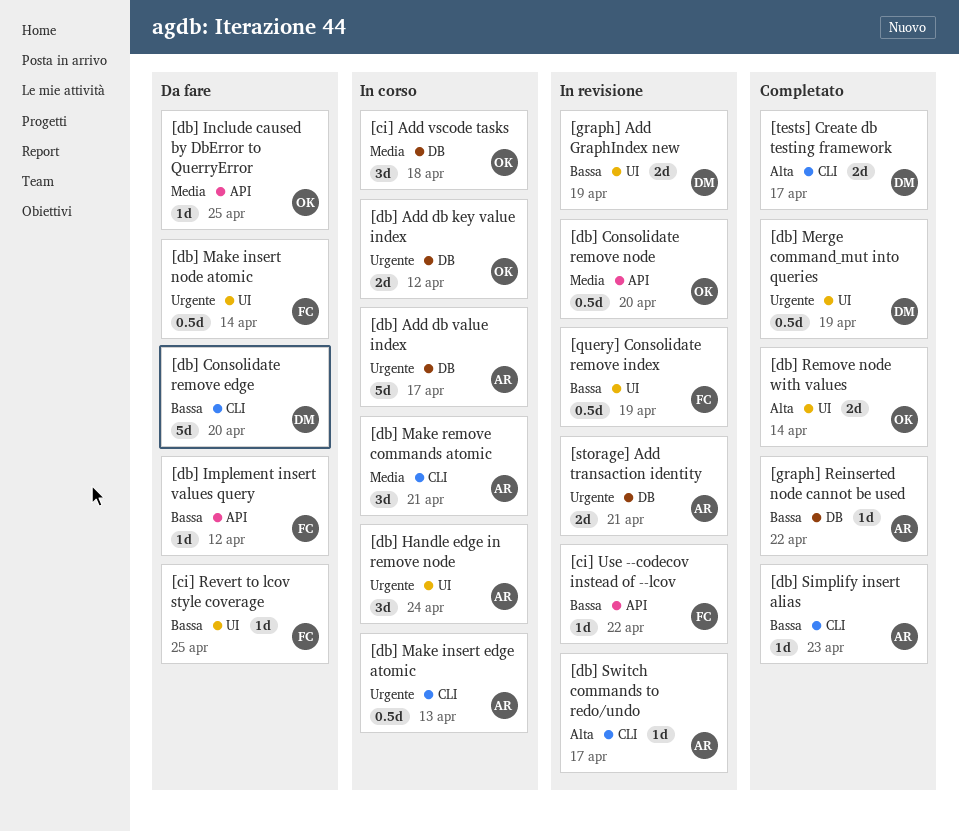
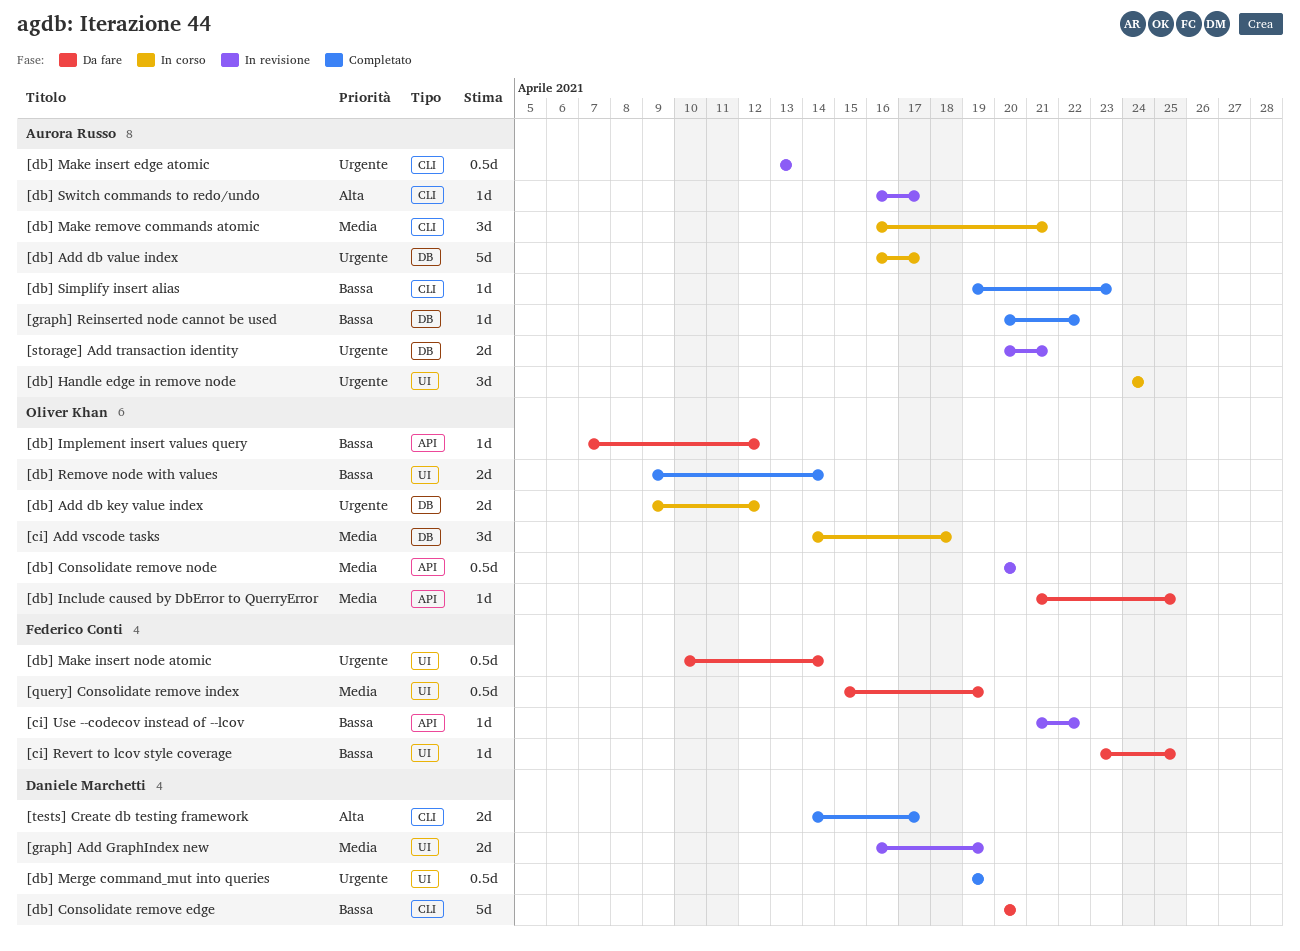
[db] Implement insert values query, owner: Federico Conti -> Oliver Khan
[db] Make insert edge atomic, status: In corso -> In revisione
[db] Remove node with values, priority: Alta -> Bassa
[graph] Add GraphIndex new, priority: Bassa -> Media
[query] Consolidate remove index, status: In revisione -> Da fare
[query] Consolidate remove index, priority: Bassa -> Media

